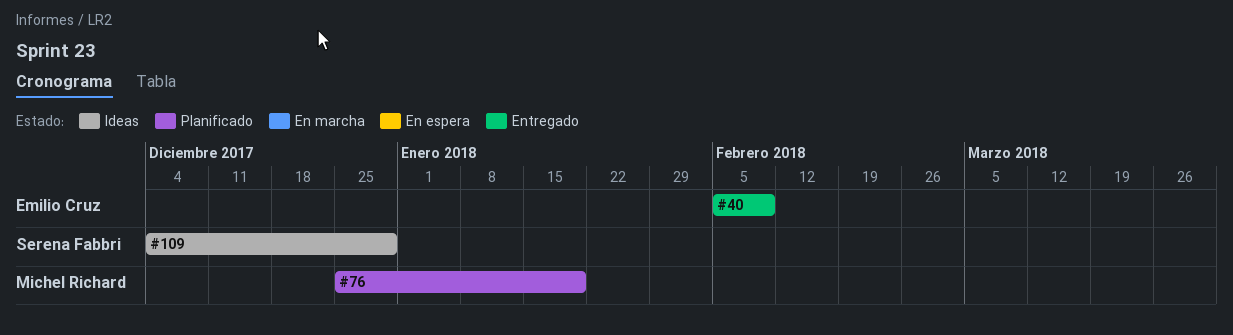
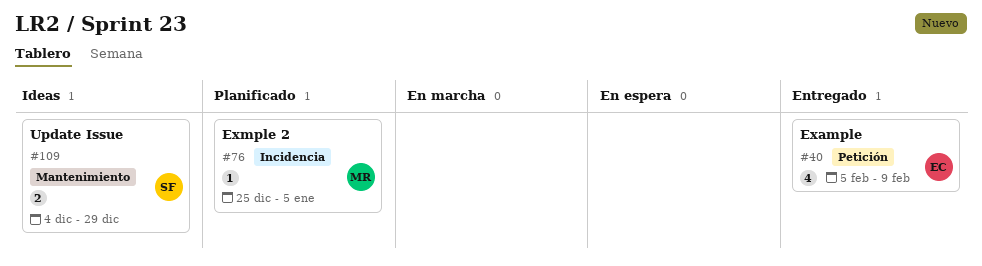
#76, due: Jan 19 -> Jan 5

